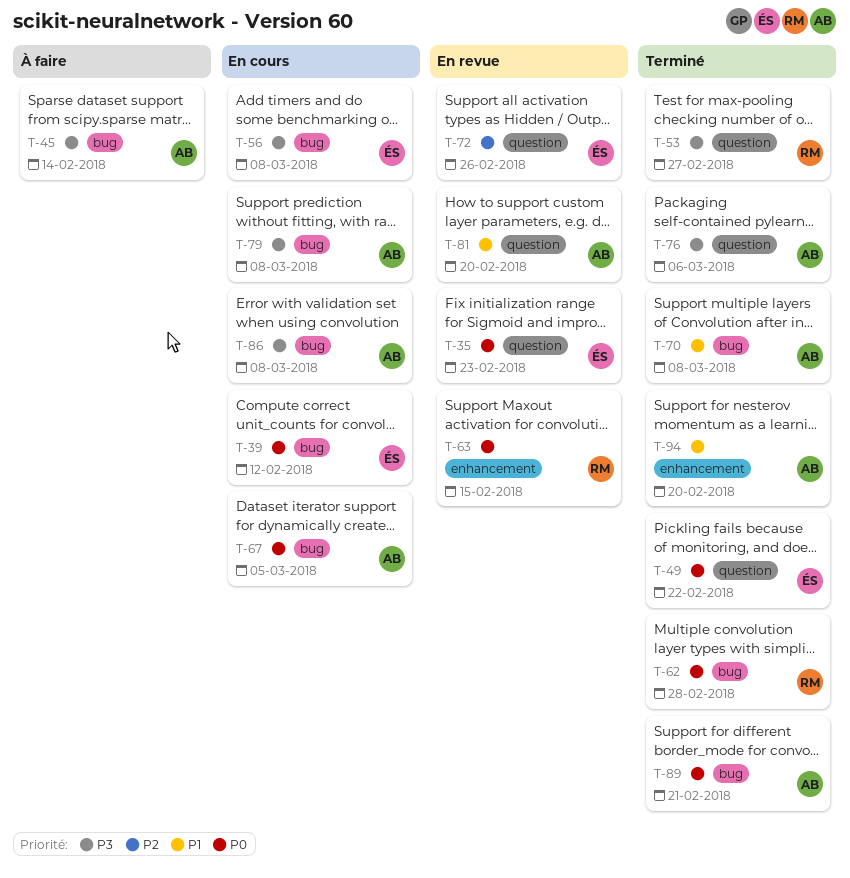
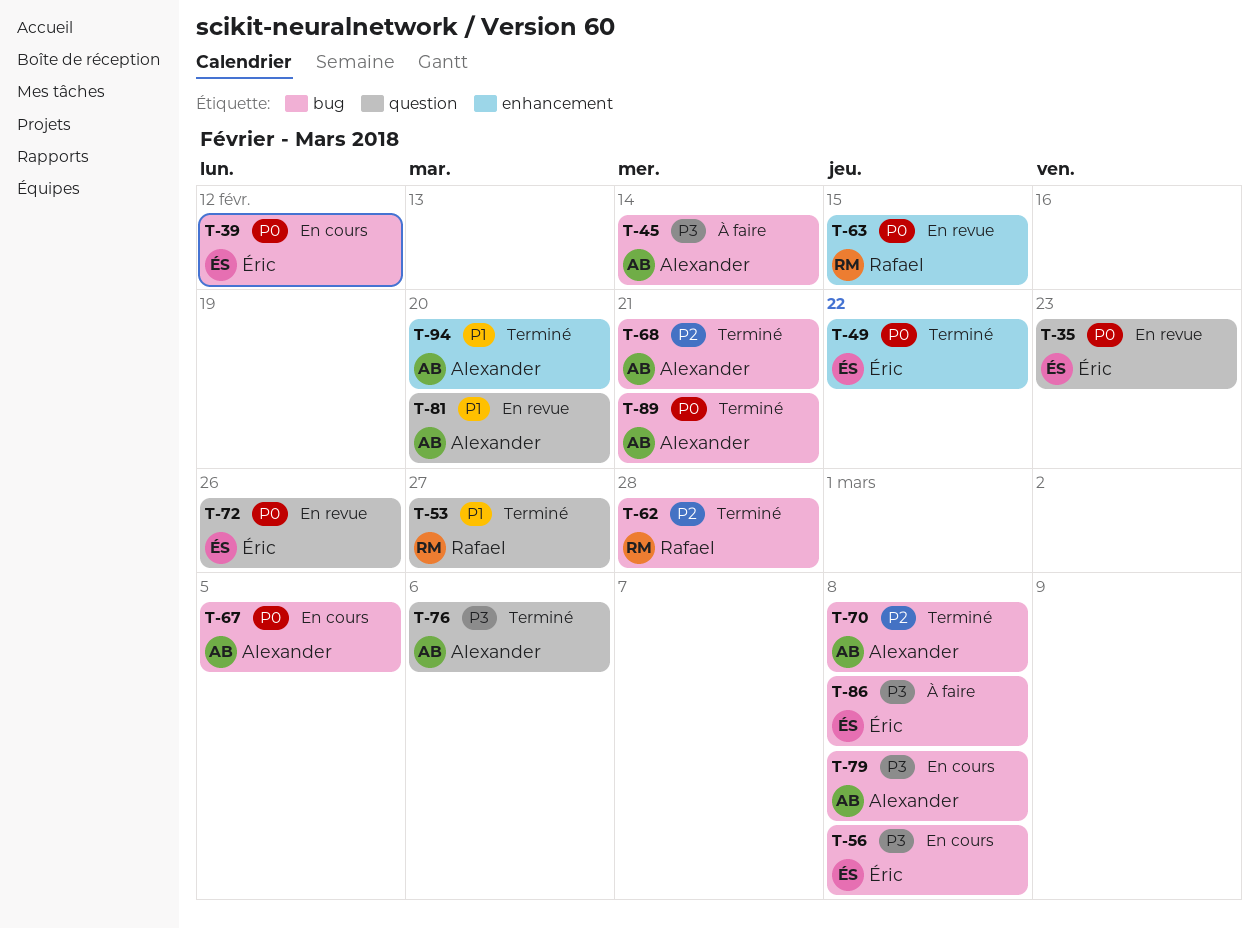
T-49, label: question -> enhancement
T-53, priority: P3 -> P1
T-62, priority: P0 -> P2
T-68: none -> present
T-70, priority: P1 -> P2
T-72, priority: P2 -> P0
T-86, status: En cours -> À faire
T-86, owner: Alexander -> Éric

